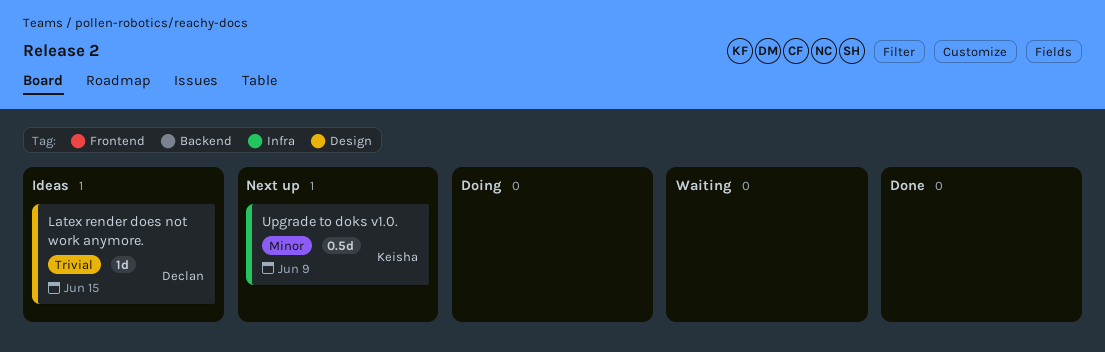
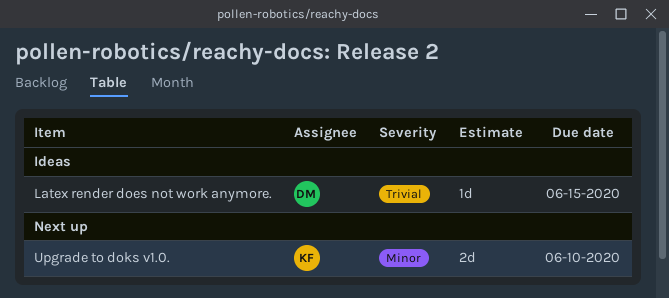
Upgrade to doks v1.0., estimate: 0.5d -> 2d
Upgrade to doks v1.0., due: Jun 9 -> Jun 10

